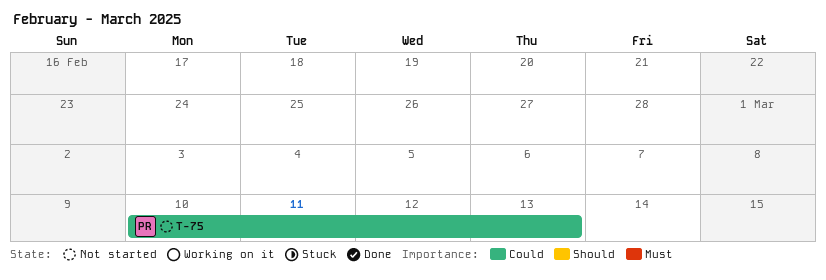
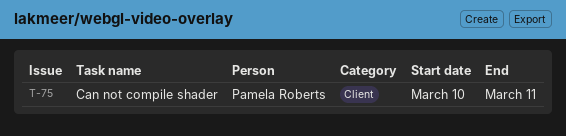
T-75, due: Mar 13 -> Mar 11

